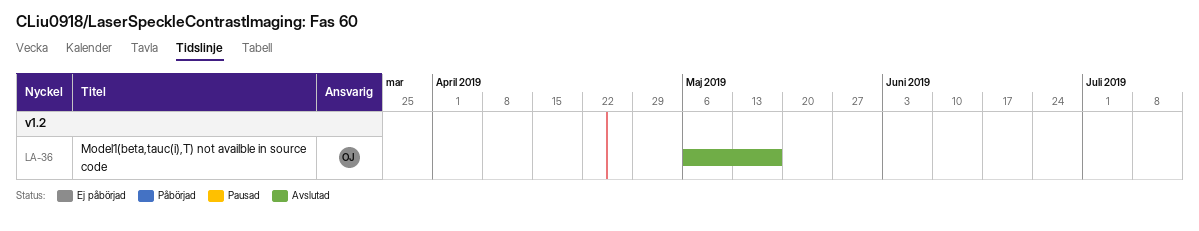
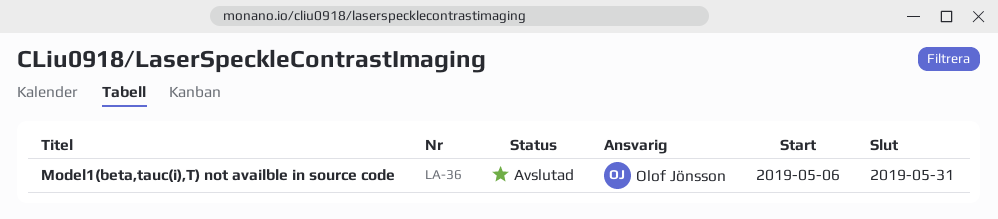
LA-36, due: May 17 -> May 31

